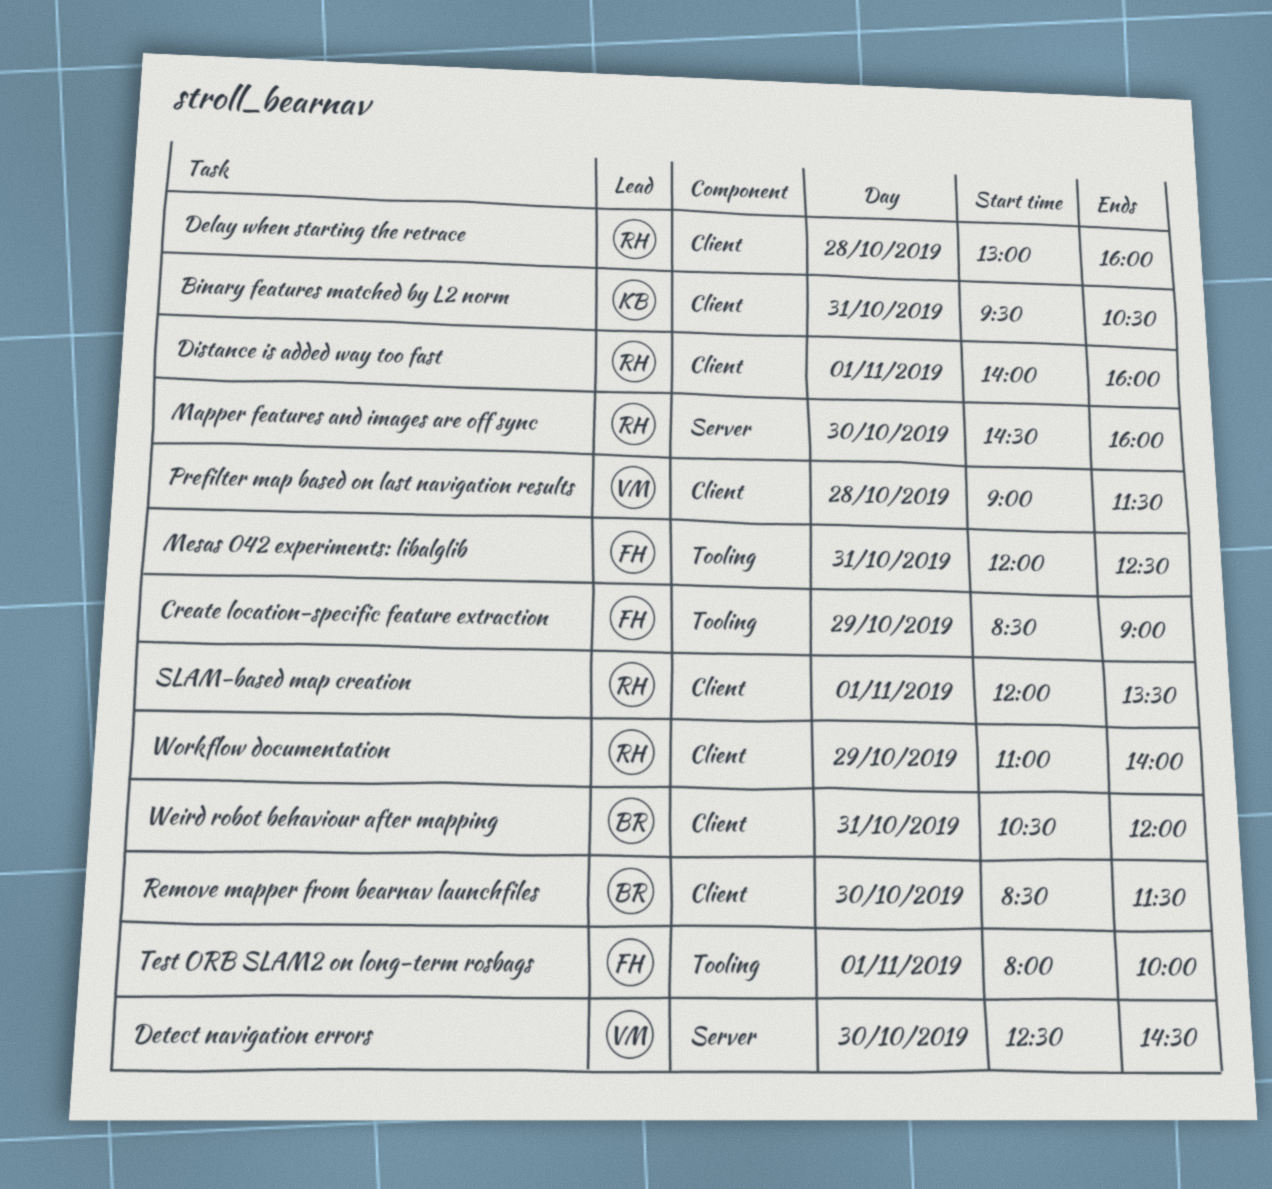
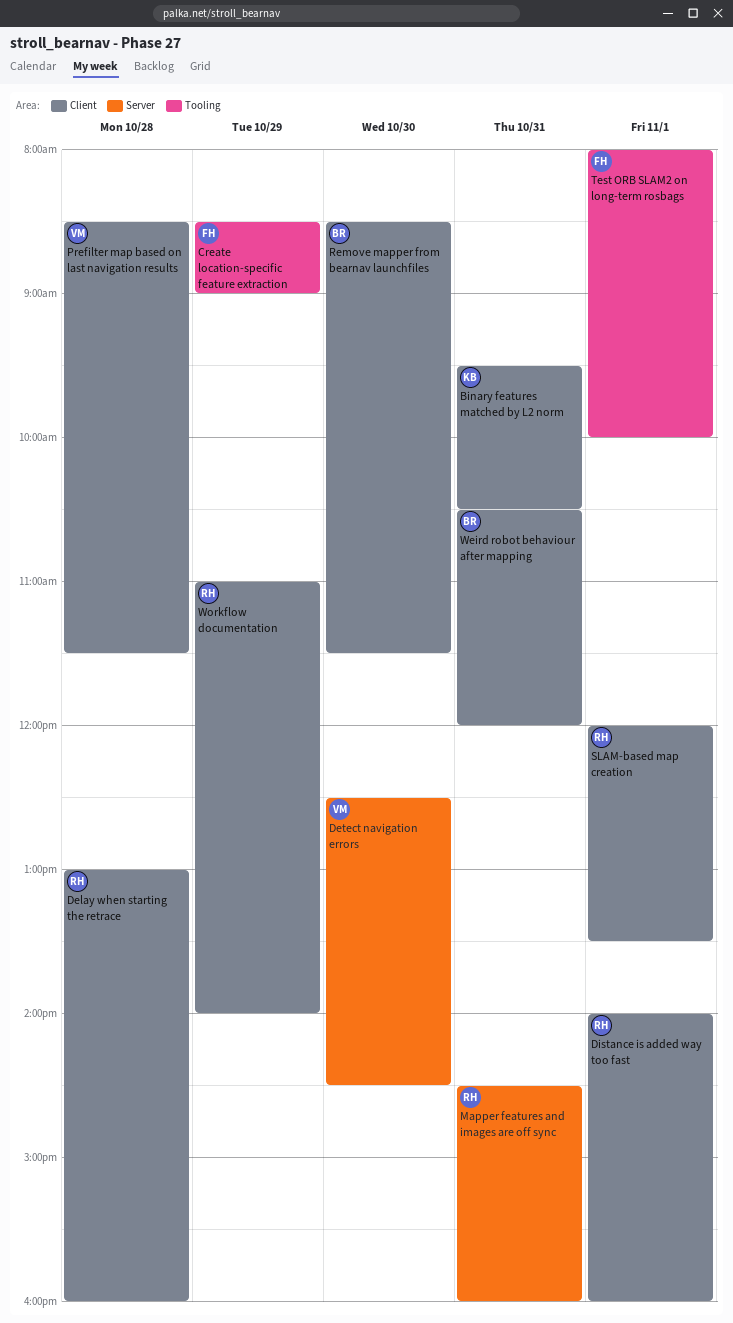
Mapper features and images are off sync, day: Oct 30 -> Oct 31
Mesas 042 experiments: libalglib: present -> none
Prefilter map based on last navigation results, begins: 09:00 -> 08:30

